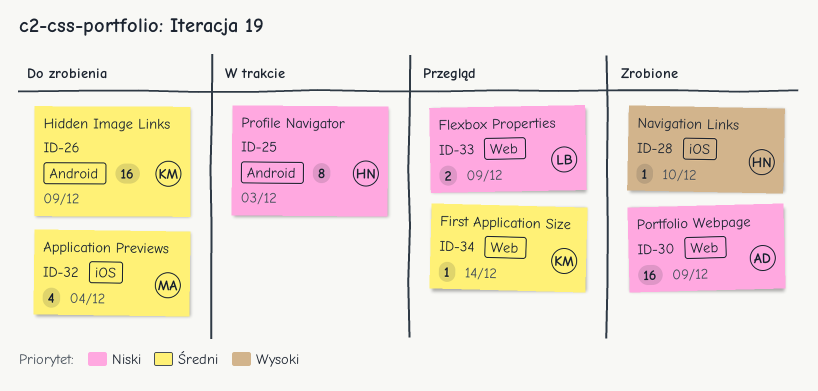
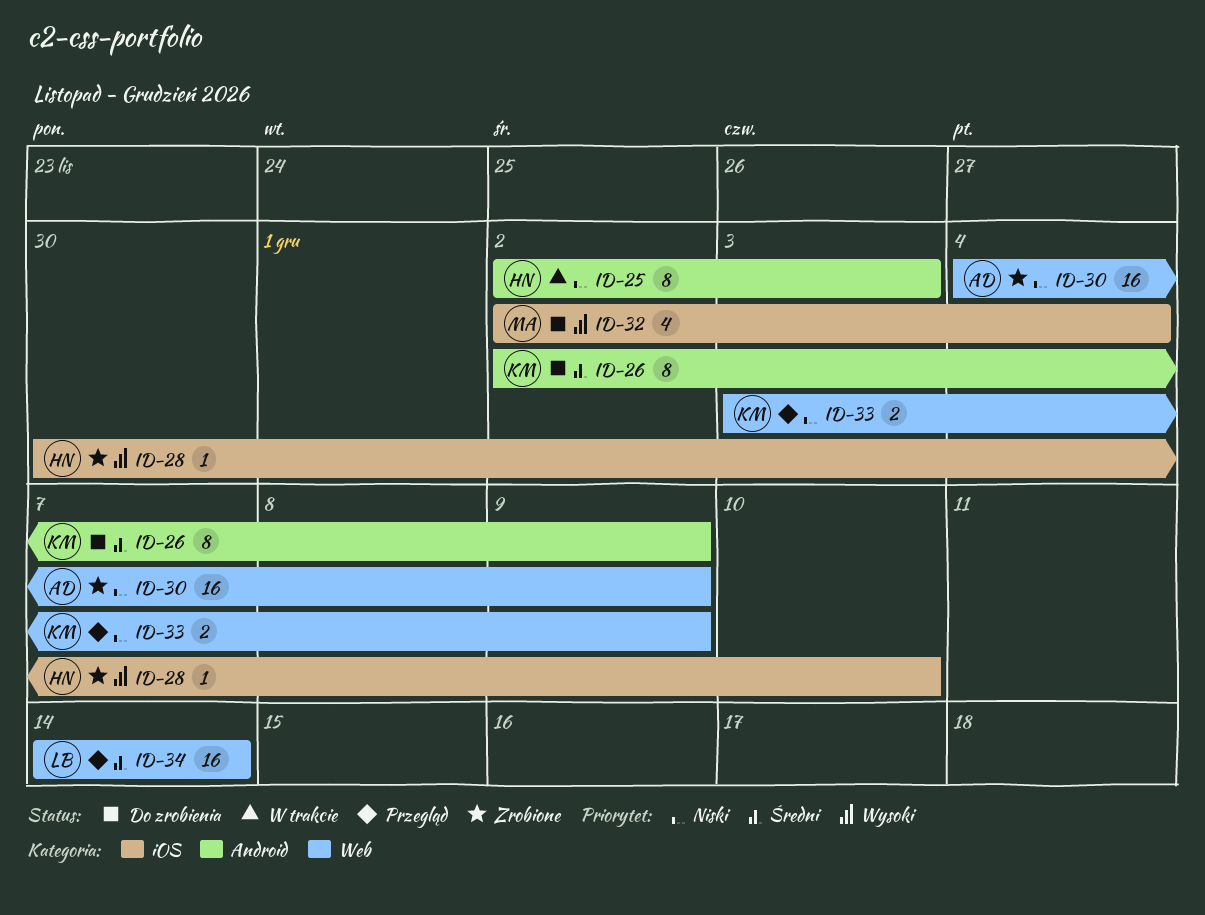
ID-26, estimate: 16 -> 8
ID-32, priority: Średni -> Wysoki
ID-33, owner: LB -> KM
ID-34, owner: KM -> LB
ID-34, estimate: 1 -> 16

